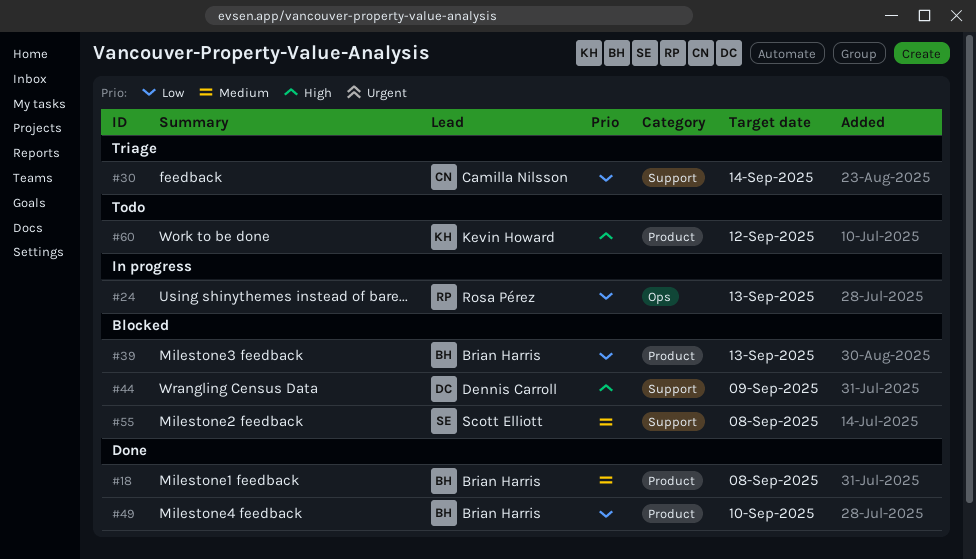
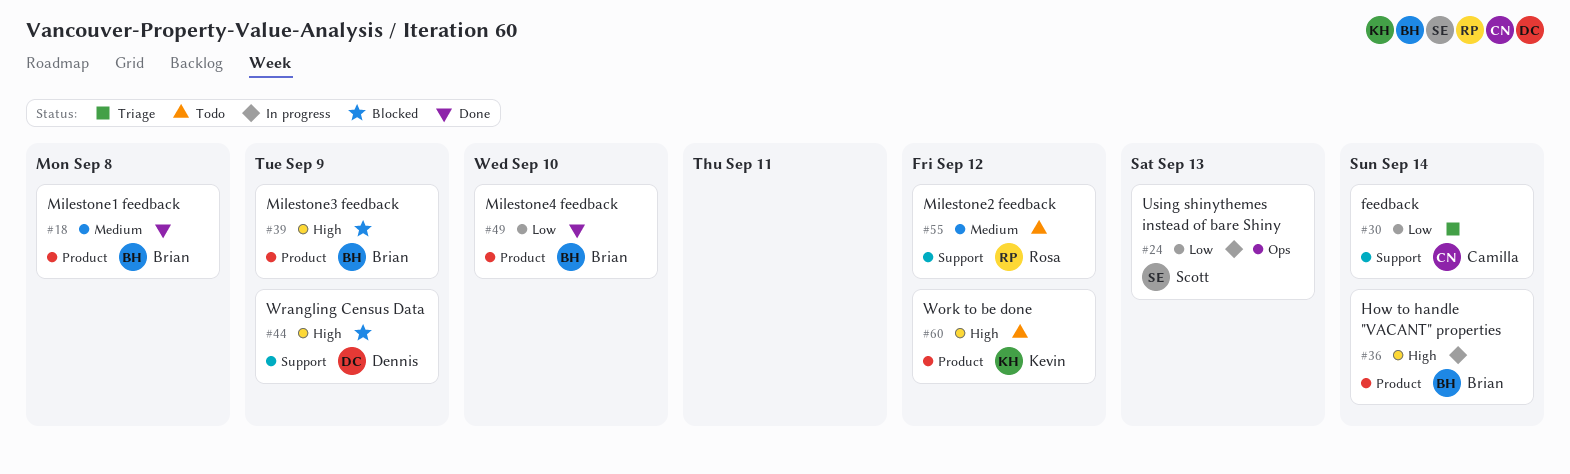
#24, owner: Rosa Pérez -> Scott Elliott
#36: none -> present
#39, priority: Low -> High
#39, due: Sep 13 -> Sep 9
#55, status: Blocked -> Todo
#55, owner: Scott Elliott -> Rosa Pérez
#55, due: Sep 8 -> Sep 12

